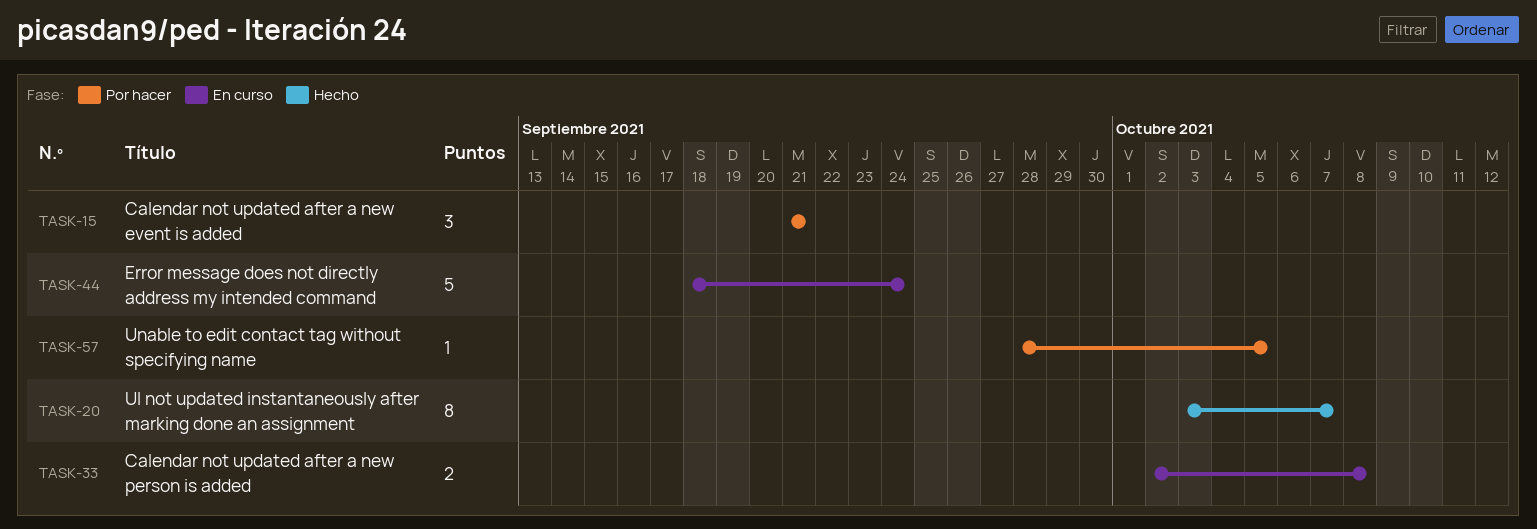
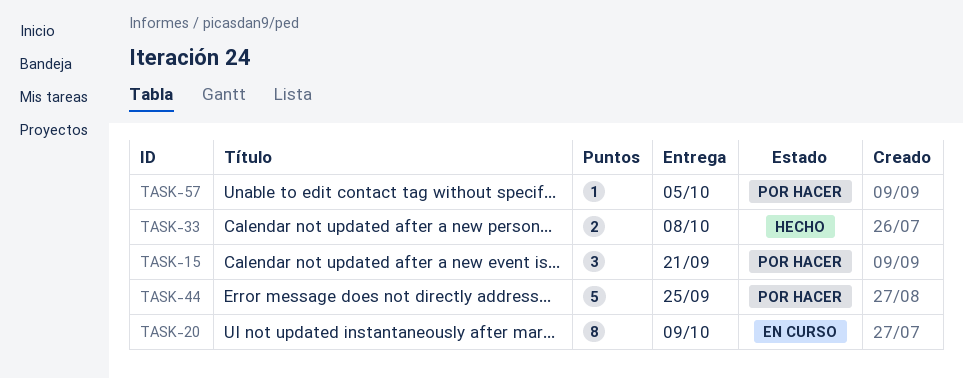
TASK-20, status: Hecho -> En curso
TASK-20, due: Oct 7 -> Oct 9
TASK-33, status: En curso -> Hecho
TASK-44, status: En curso -> Por hacer
TASK-44, due: Sep 24 -> Sep 25

